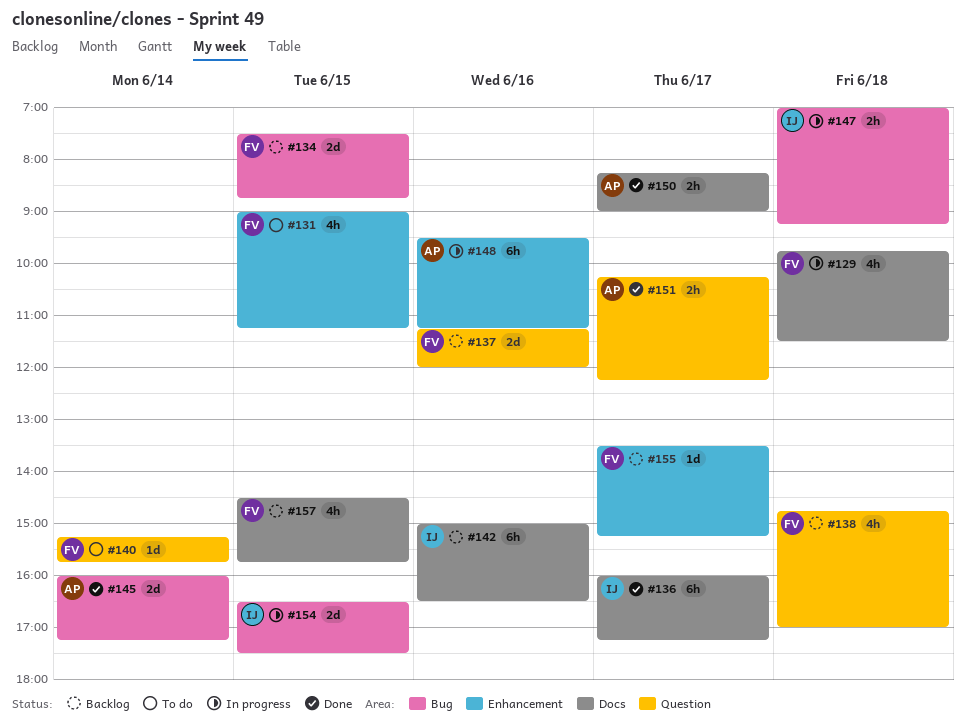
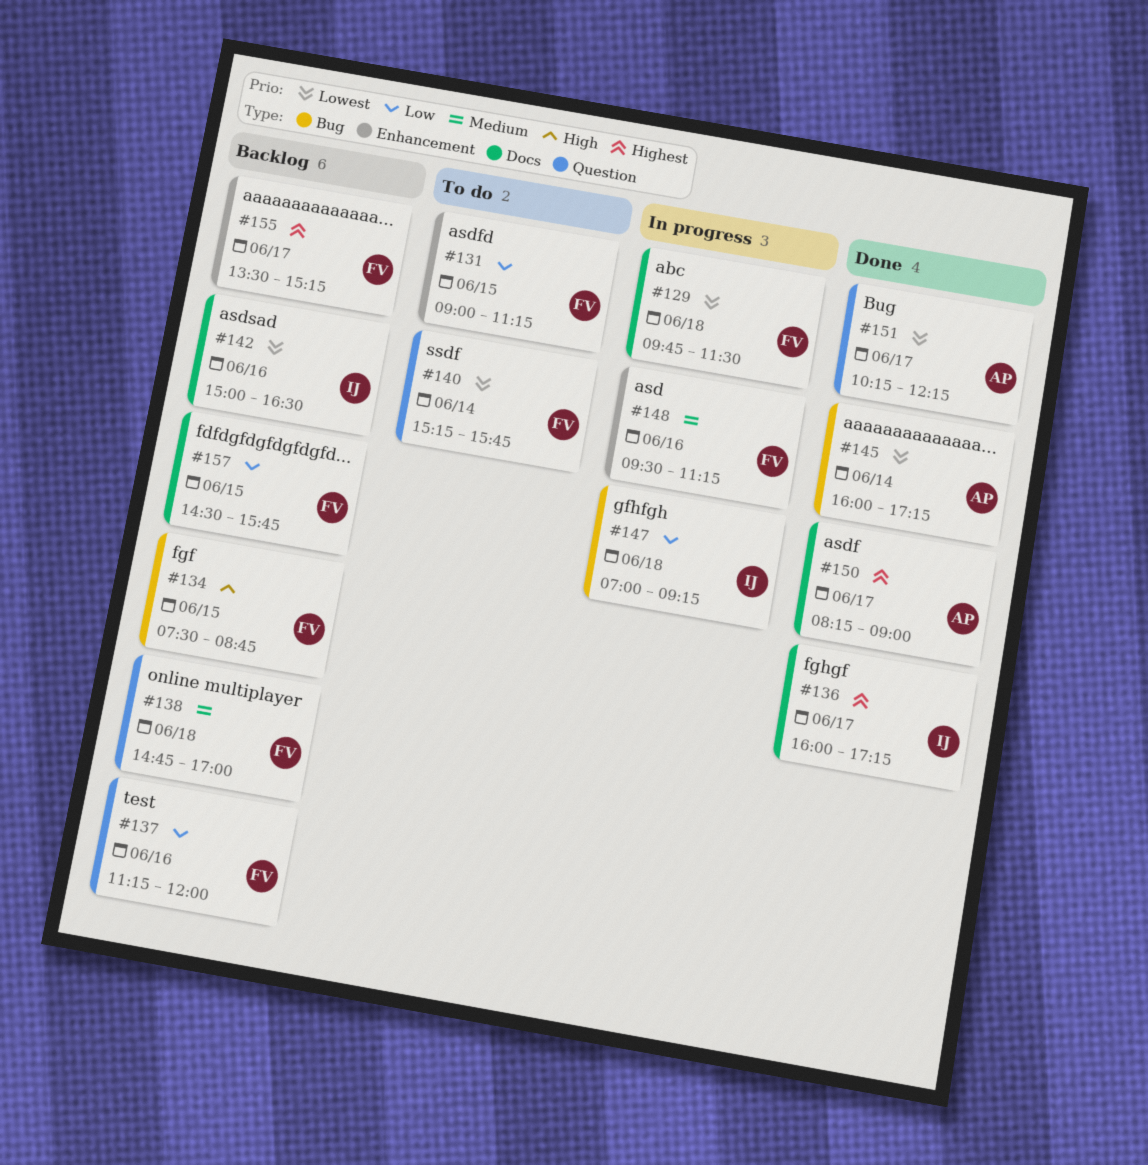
#148, owner: AP -> FV
#154: present -> none

